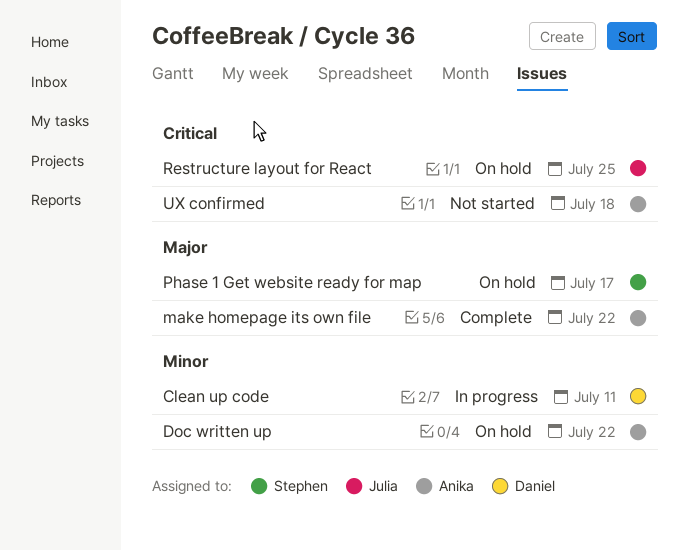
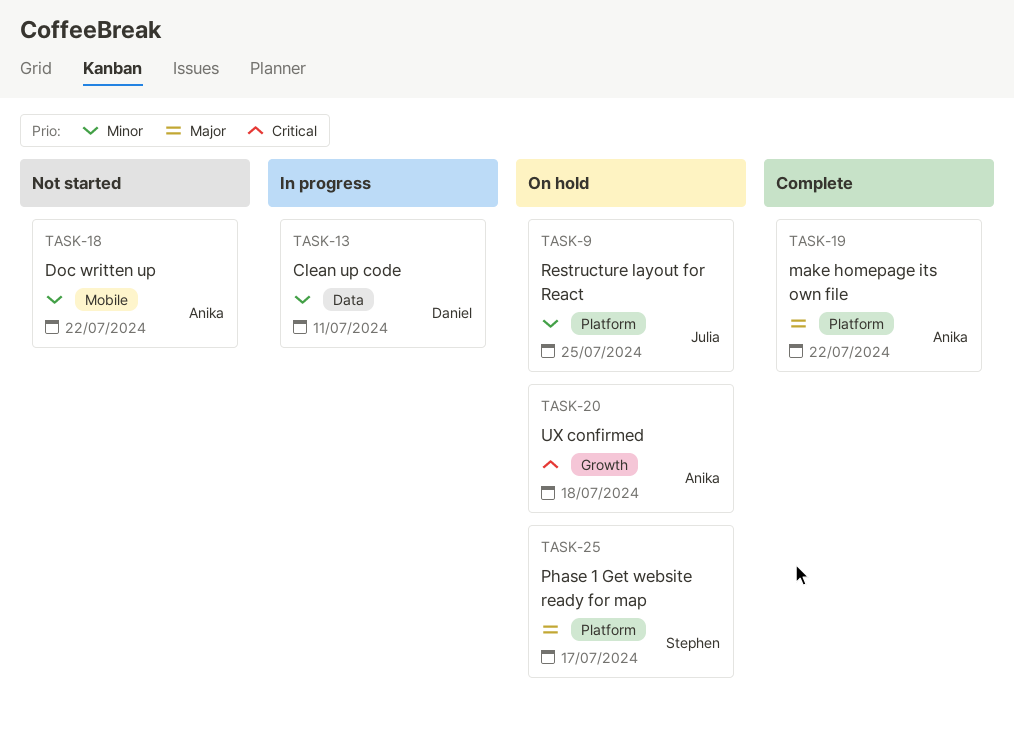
Doc written up, status: On hold -> Not started
Restructure layout for React, priority: Critical -> Minor
UX confirmed, status: Not started -> On hold

